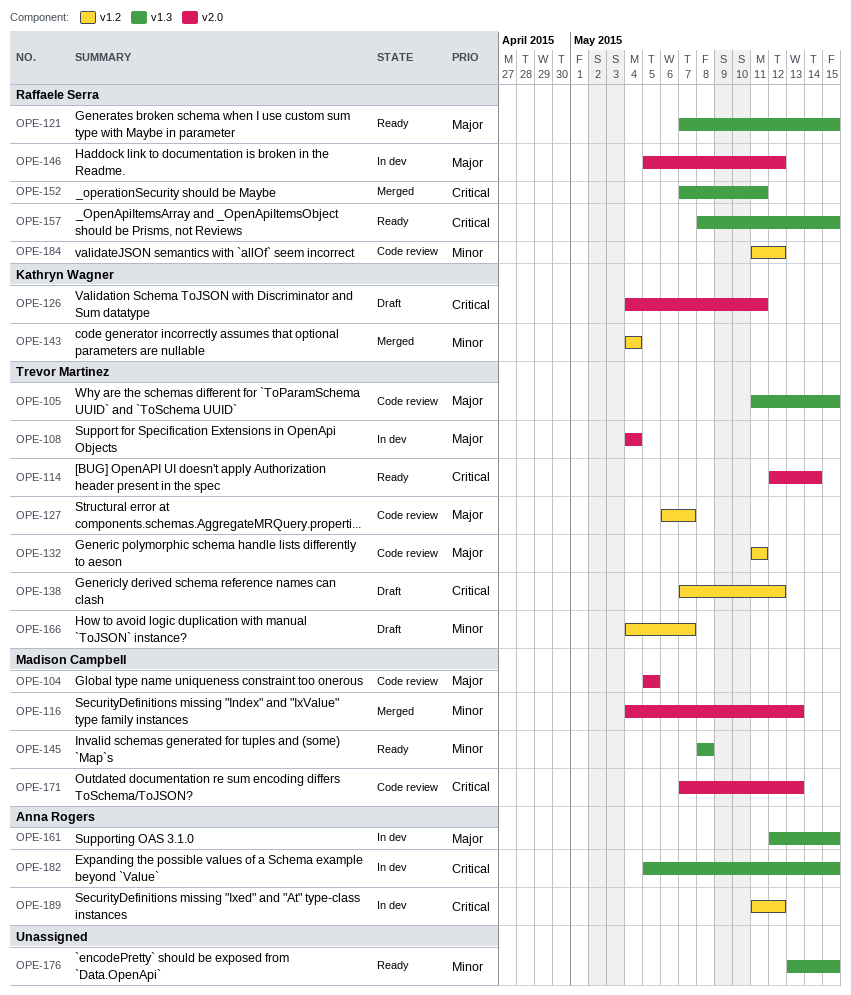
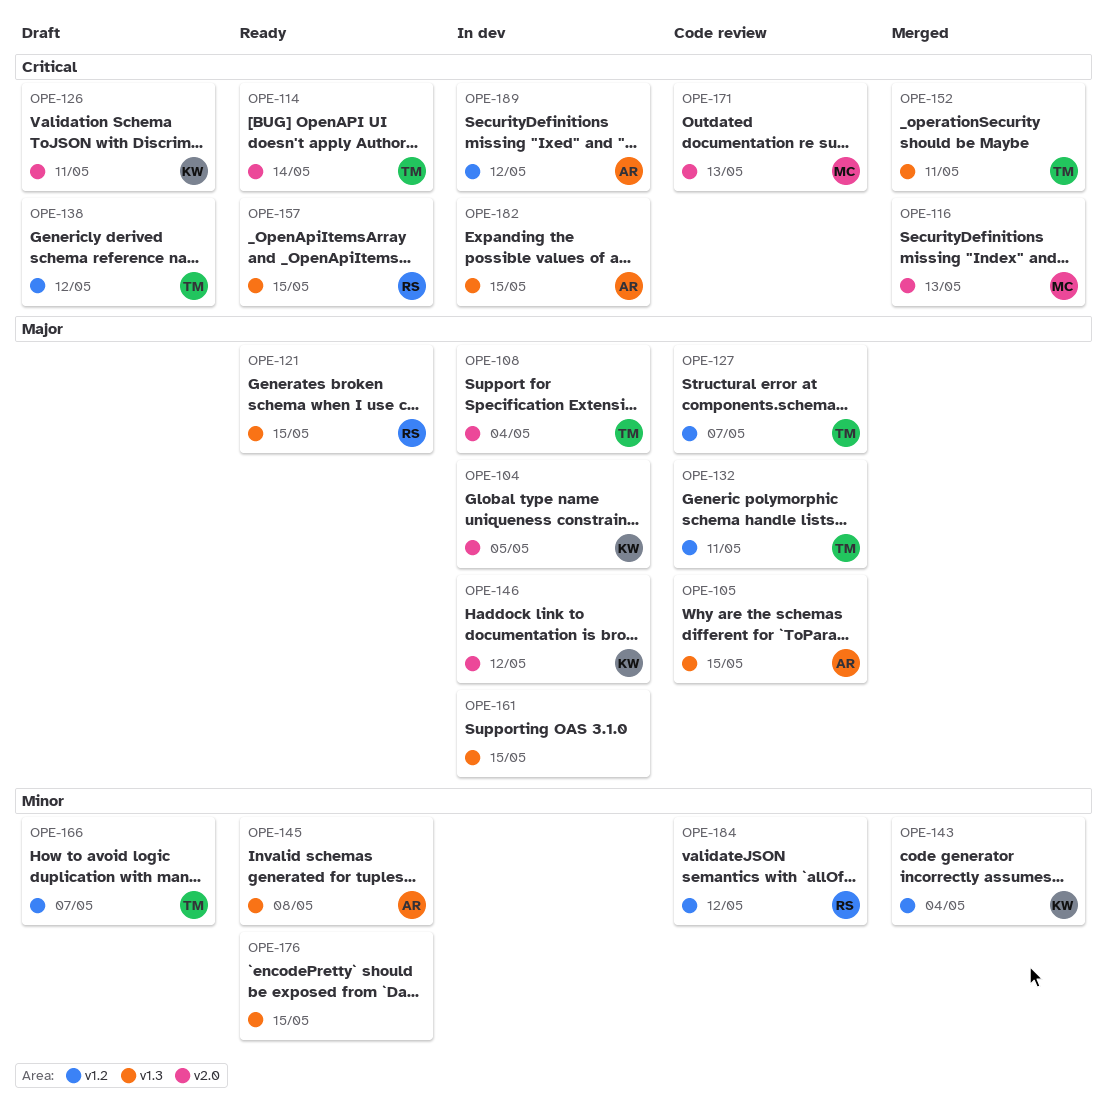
OPE-104, status: Code review -> In dev
OPE-104, owner: Madison Campbell -> Kathryn Wagner
OPE-105, owner: Trevor Martinez -> Anna Rogers
OPE-116, priority: Minor -> Critical
OPE-145, owner: Madison Campbell -> Anna Rogers
OPE-146, owner: Raffaele Serra -> Kathryn Wagner
OPE-152, owner: Raffaele Serra -> Trevor Martinez
OPE-161, owner: Anna Rogers -> none

